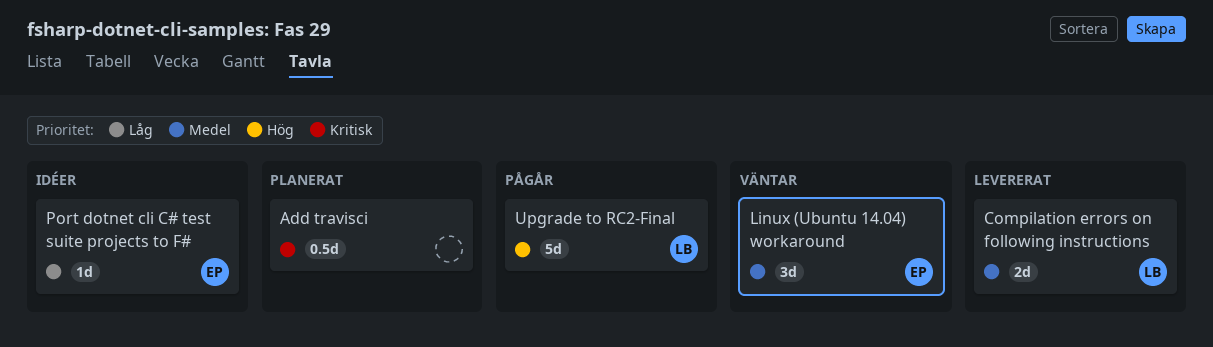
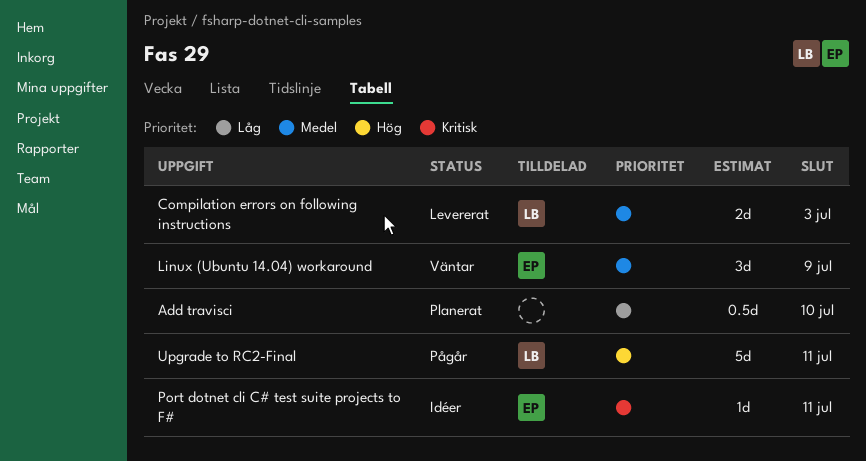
Add travisci, priority: Kritisk -> Låg
Port dotnet cli C# test suite projects to F#, priority: Låg -> Kritisk

